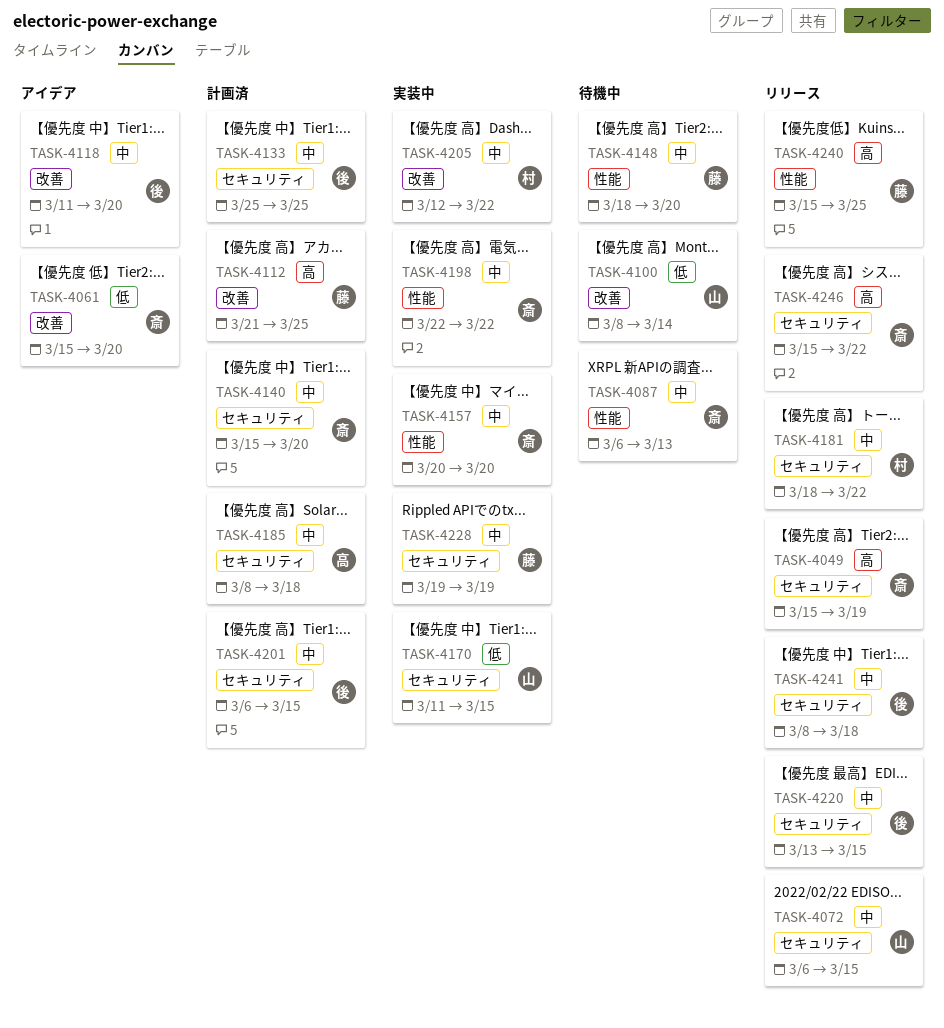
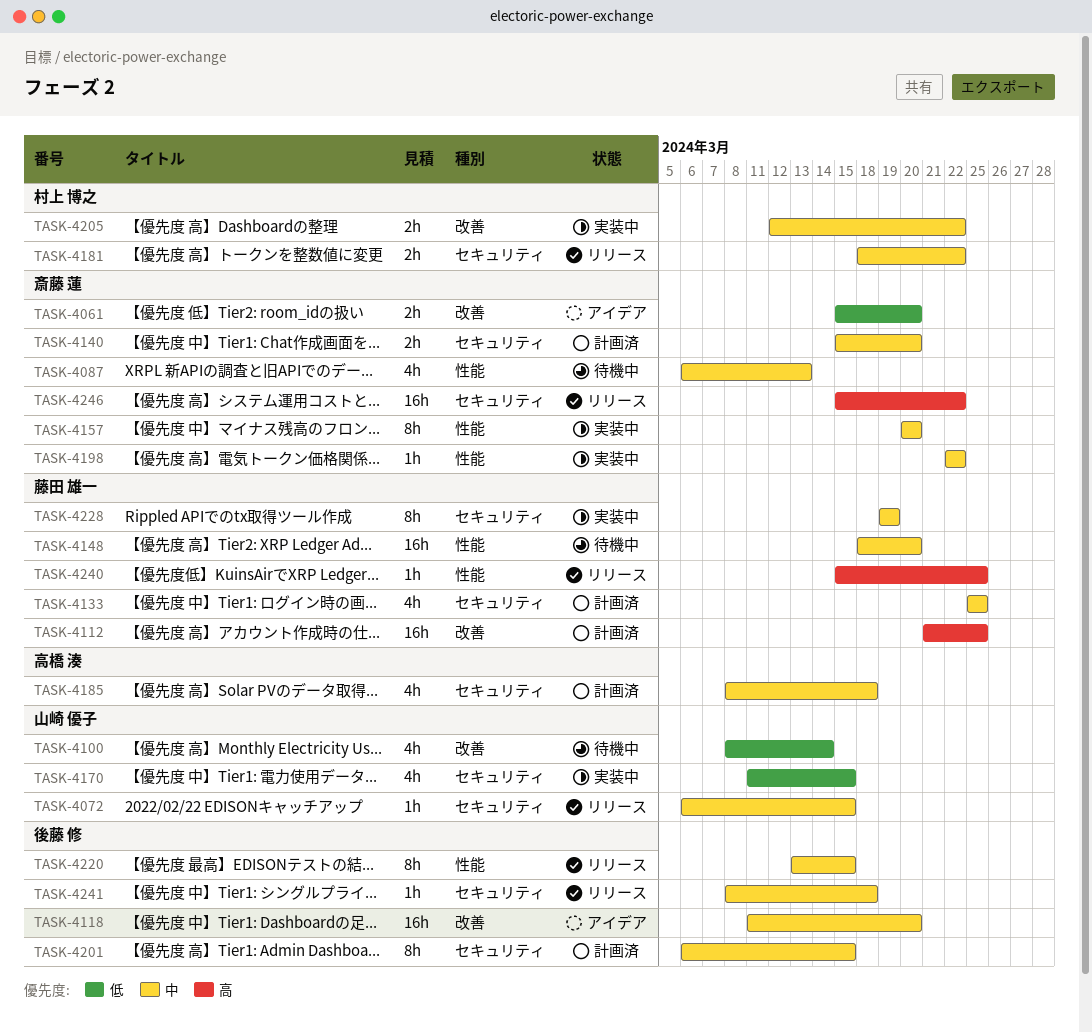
TASK-4049: present -> none
TASK-4133, owner: 後藤 修 -> 藤田 雄一
TASK-4220, label: セキュリティ -> 性能

